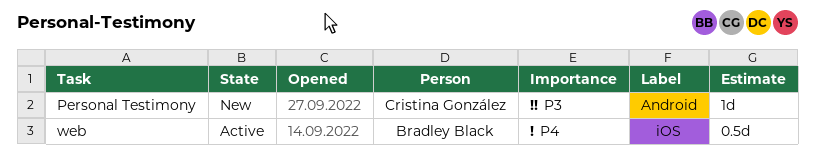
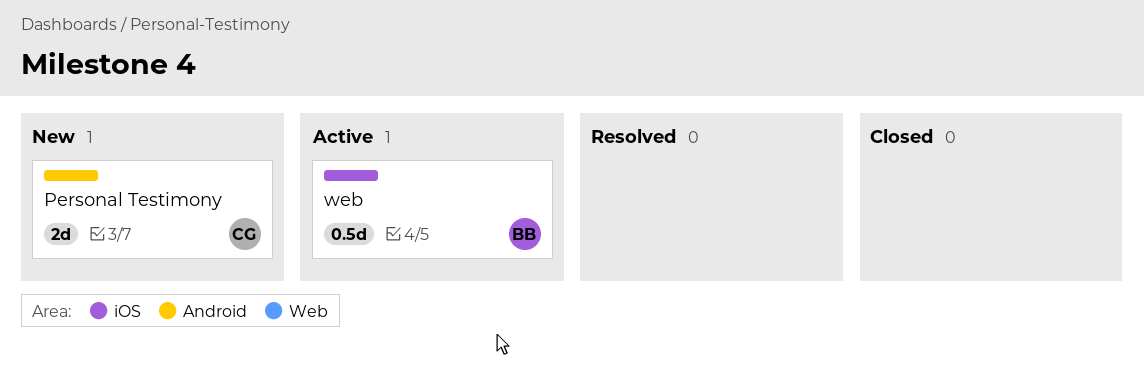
Personal Testimony, estimate: 1d -> 2d

